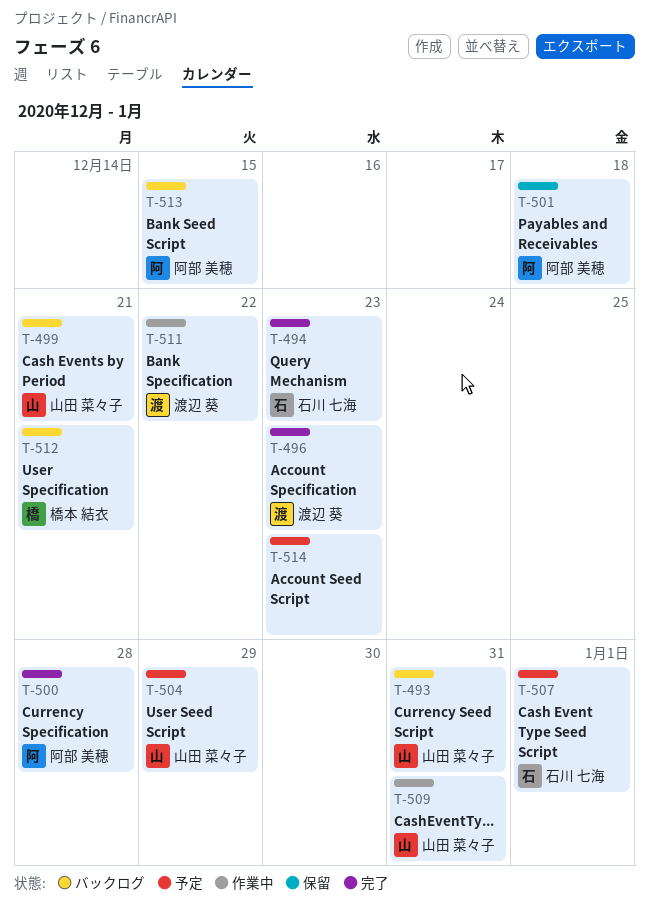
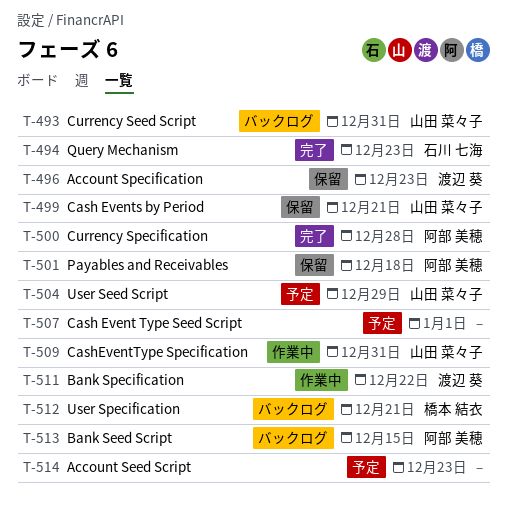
T-496, status: 完了 -> 保留
T-499, status: バックログ -> 保留
T-507, owner: 石川 七海 -> none

